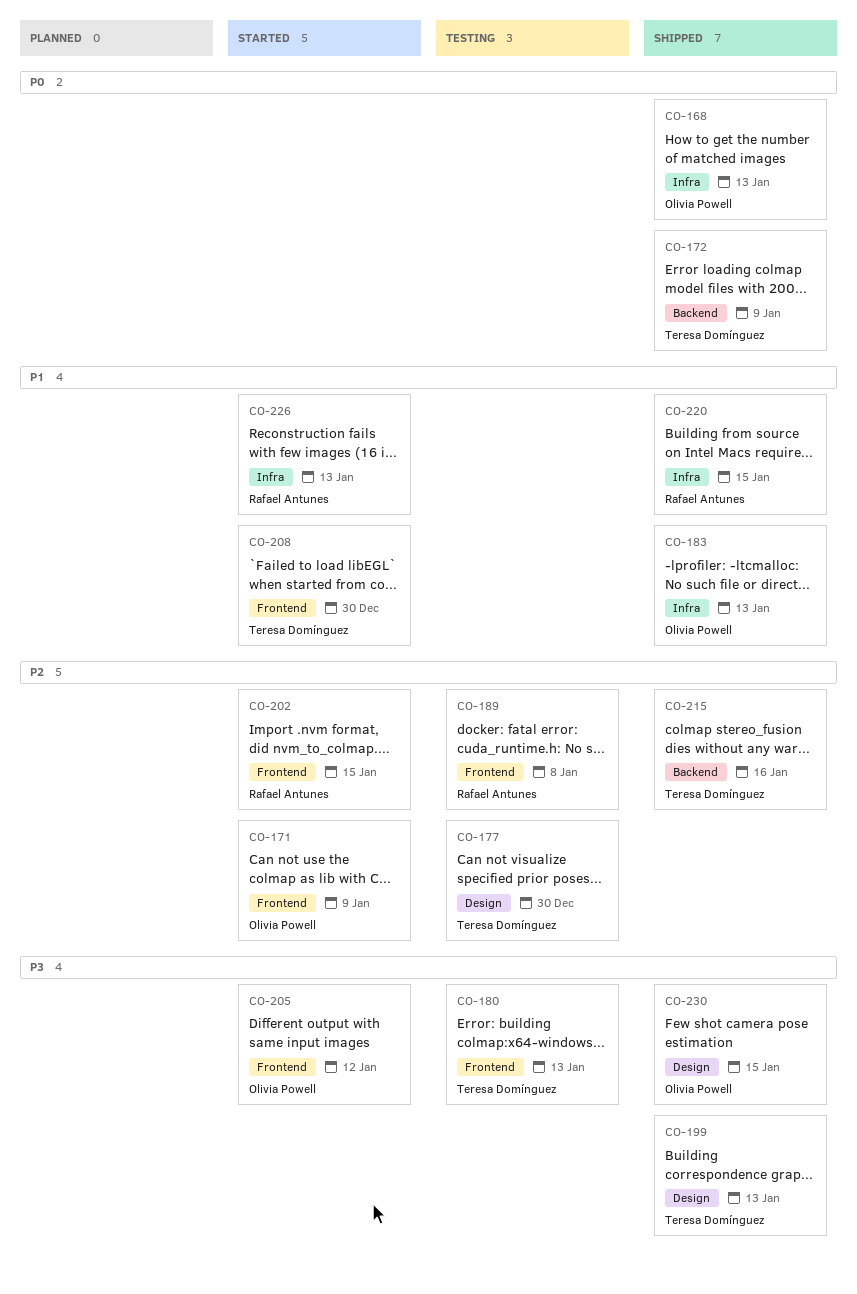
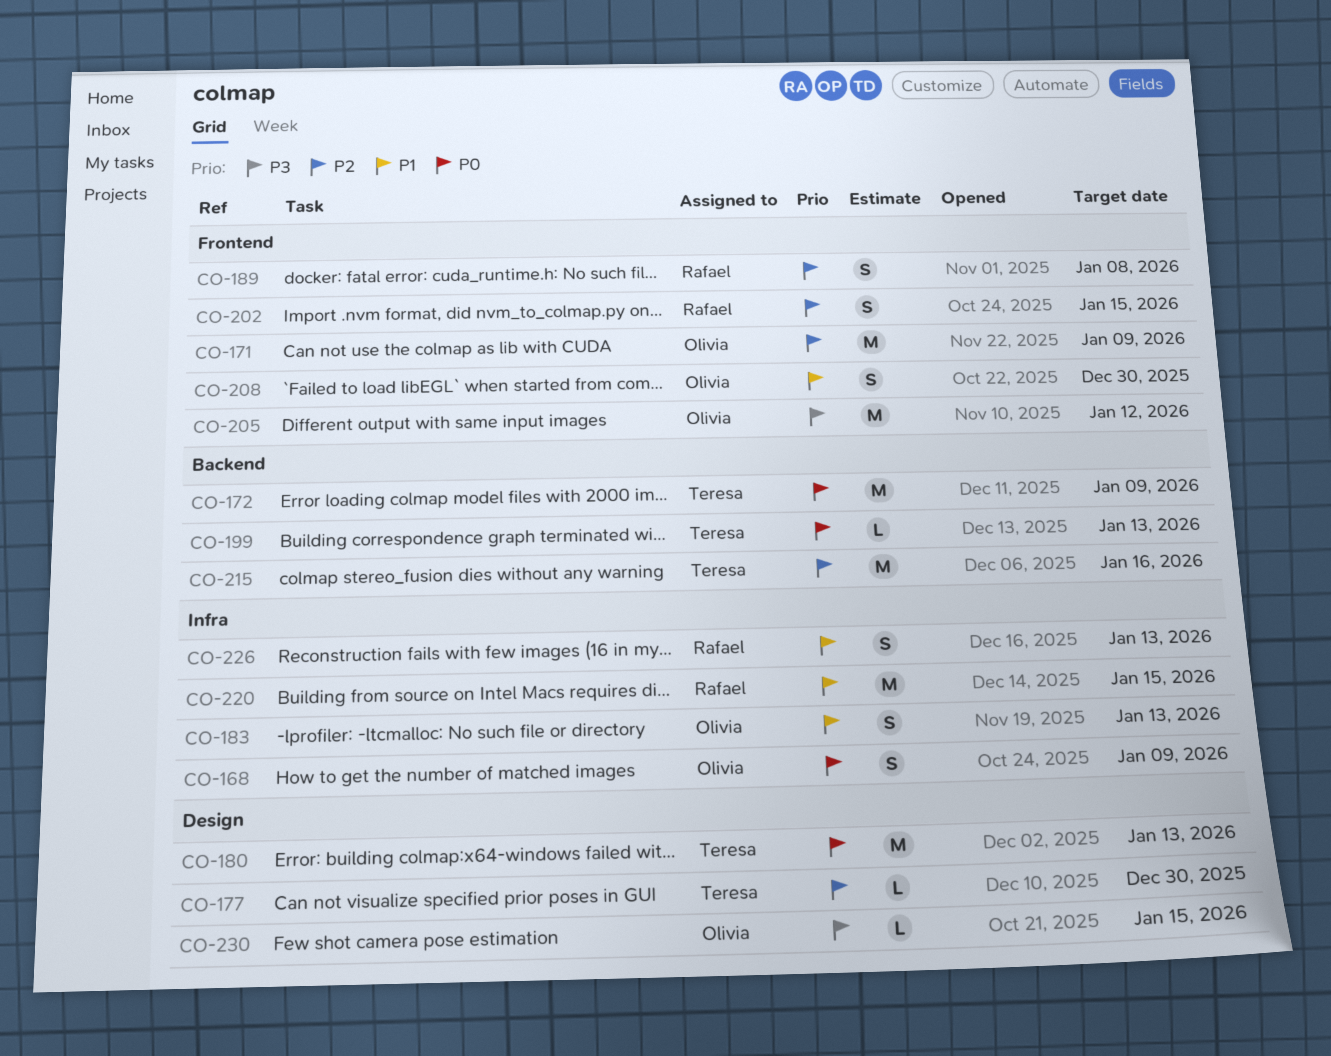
CO-168, due: Jan 13 -> Jan 9
CO-180, priority: P3 -> P0
CO-180, label: Frontend -> Design
CO-199, priority: P3 -> P0
CO-199, label: Design -> Backend
CO-208, owner: Teresa Domínguez -> Olivia Powell

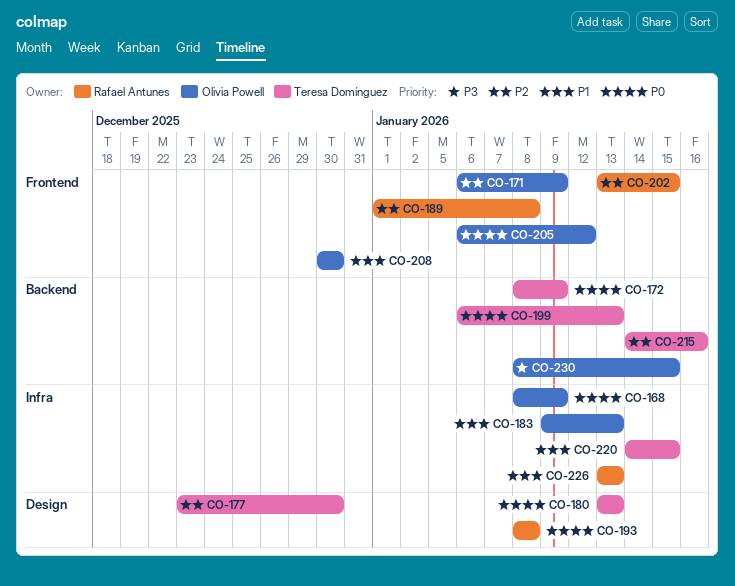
CO-193: none -> present
CO-205, priority: P3 -> P0
CO-220, owner: Rafael Antunes -> Teresa Domínguez
CO-230, label: Design -> Backend

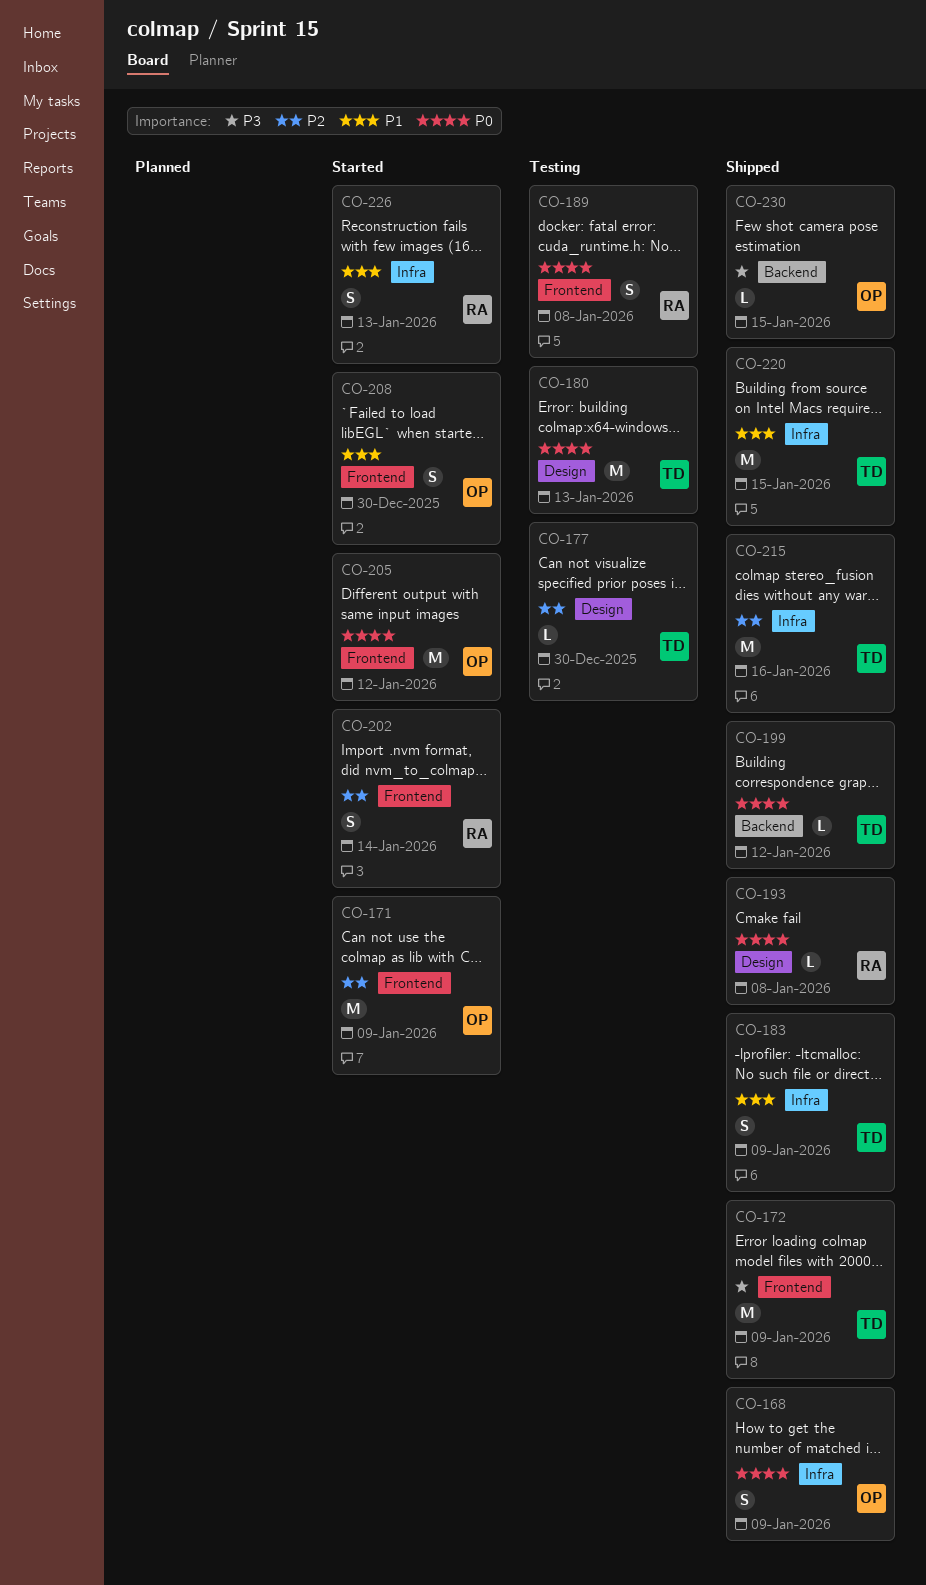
CO-172, priority: P0 -> P3
CO-172, label: Backend -> Frontend
CO-183, owner: Olivia Powell -> Teresa Domínguez
CO-183, due: Jan 13 -> Jan 9
CO-189, priority: P2 -> P0
CO-199, due: Jan 13 -> Jan 12
CO-202, due: Jan 15 -> Jan 14
CO-215, label: Backend -> Infra

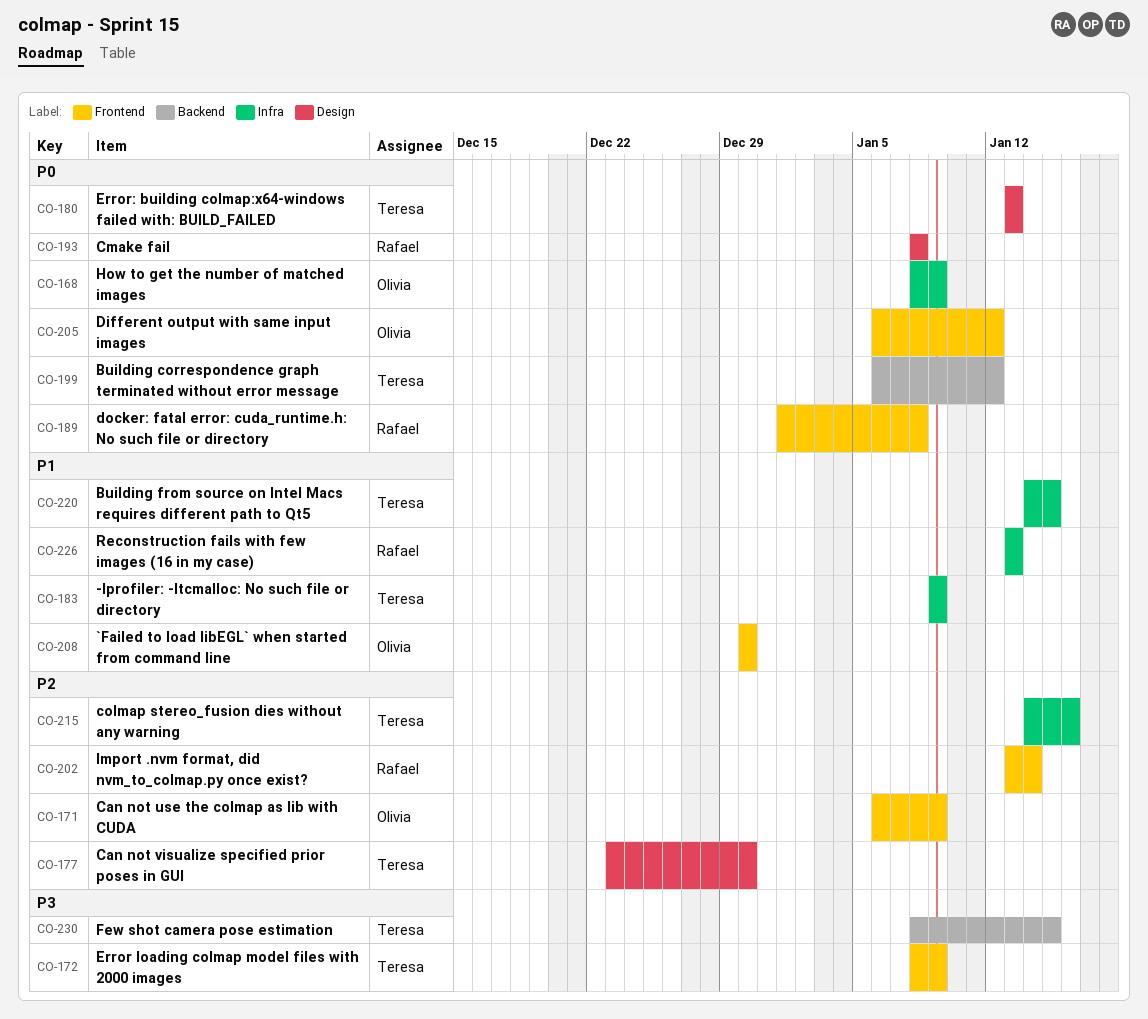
CO-230, owner: Olivia -> Teresa

